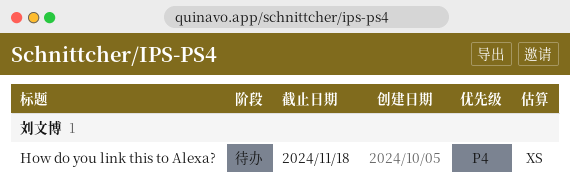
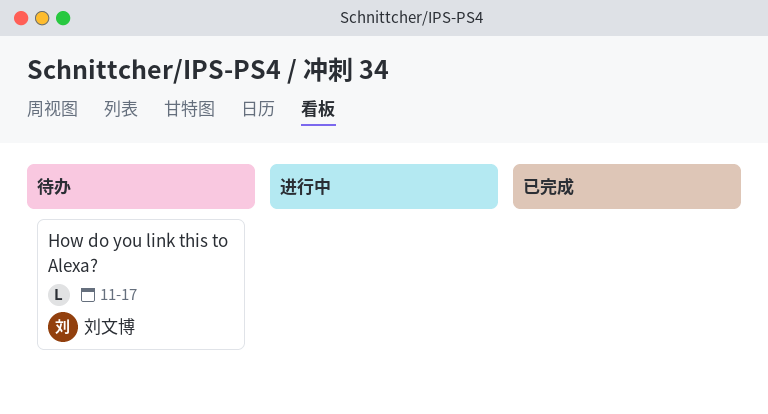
How do you link this to Alexa?, estimate: XS -> L
How do you link this to Alexa?, due: Nov 18 -> Nov 17

